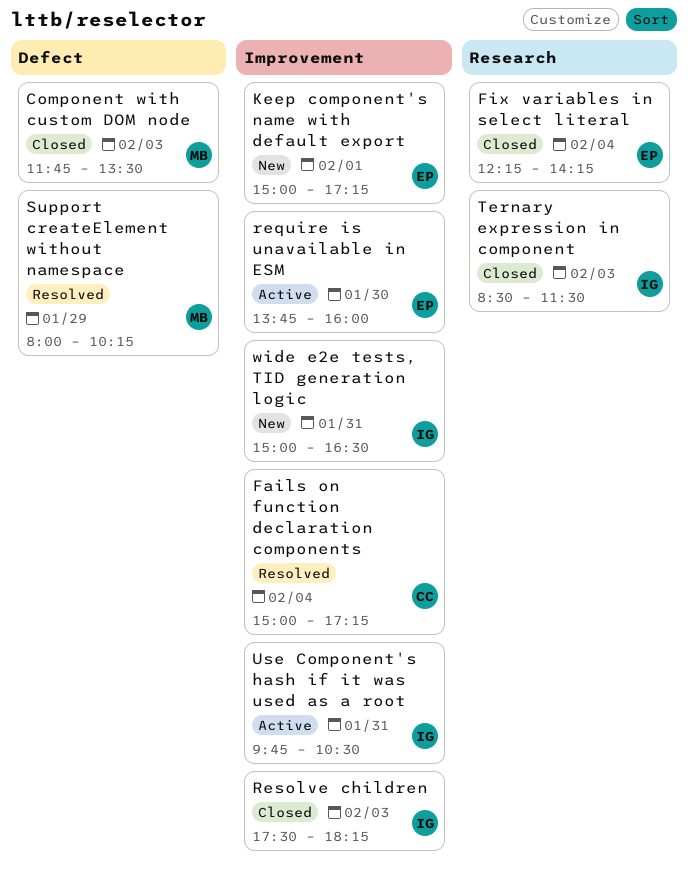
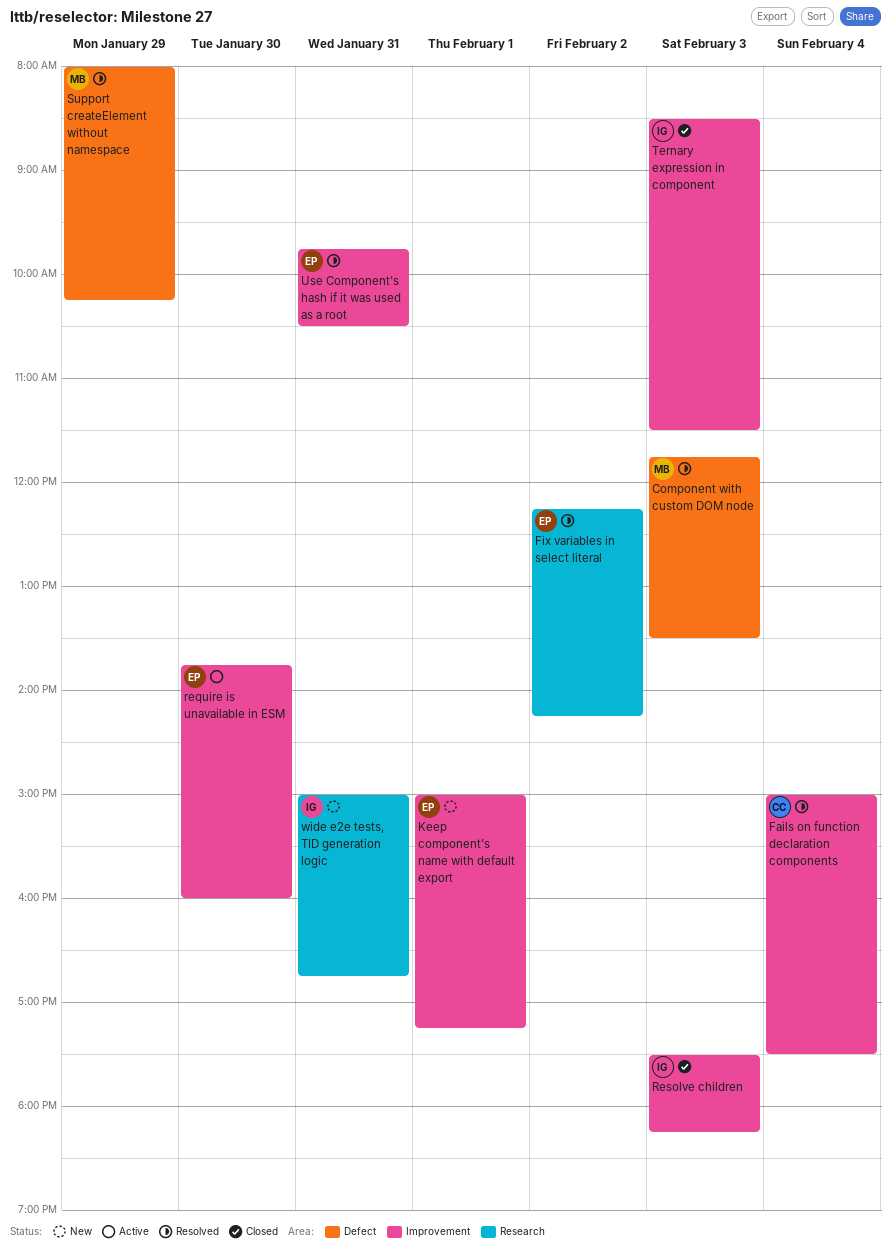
Component with custom DOM node, status: Closed -> Resolved
Fails on function declaration components, ends: 17:15 -> 17:30
Fix variables in select literal, status: Closed -> Resolved
Fix variables in select literal, day: Feb 4 -> Feb 2
Ternary expression in component, label: Research -> Improvement
Use Component's hash if it was used as a root, status: Active -> Resolved
Use Component's hash if it was used as a root, owner: IG -> EP
wide e2e tests, TID generation logic, label: Improvement -> Research
wide e2e tests, TID generation logic, ends: 16:30 -> 16:45

